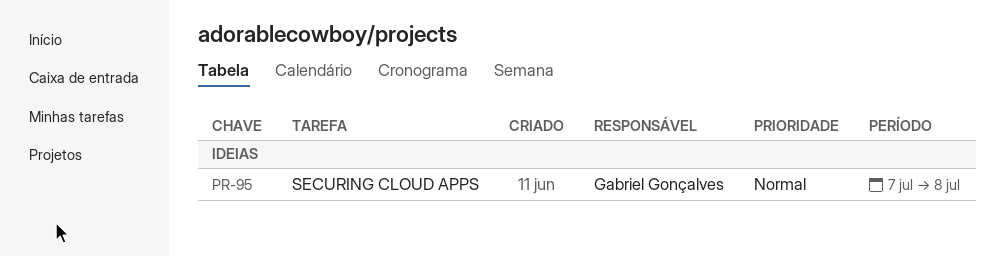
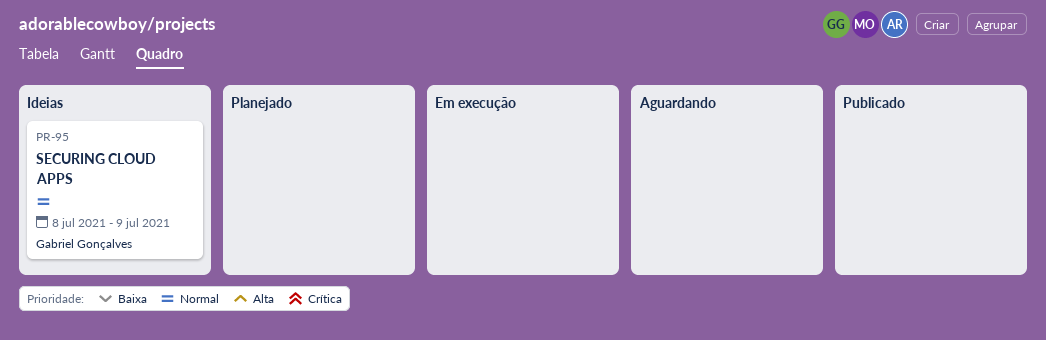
PR-95, start: Jul 7 -> Jul 8
PR-95, due: Jul 8 -> Jul 9

